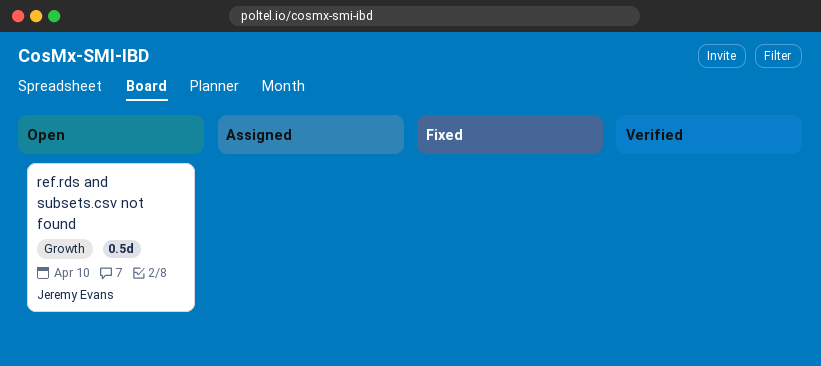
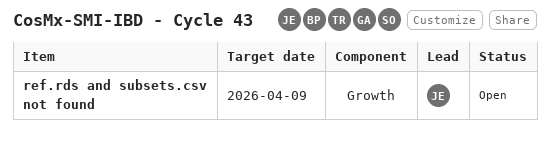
ref.rds and subsets.csv not found, due: Apr 10 -> Apr 9

